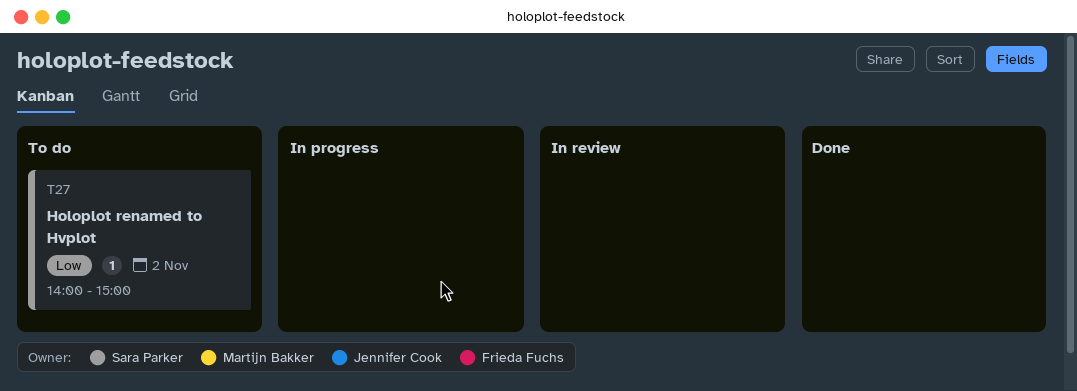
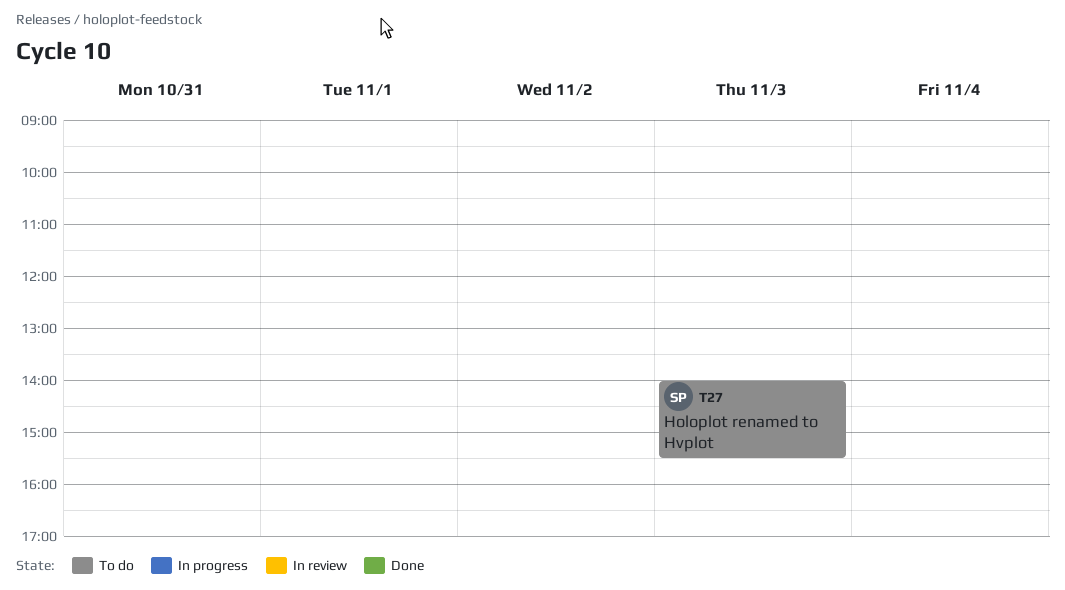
T27, day: Nov 2 -> Nov 3
T27, ends: 15:00 -> 15:30

